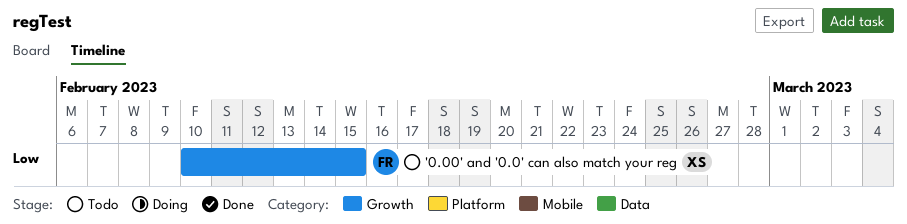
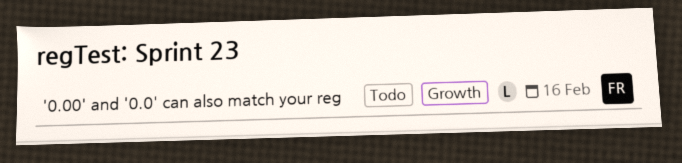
'0.00' and '0.0' can also match your reg, estimate: XS -> L
'0.00' and '0.0' can also match your reg, due: Feb 15 -> Feb 16

